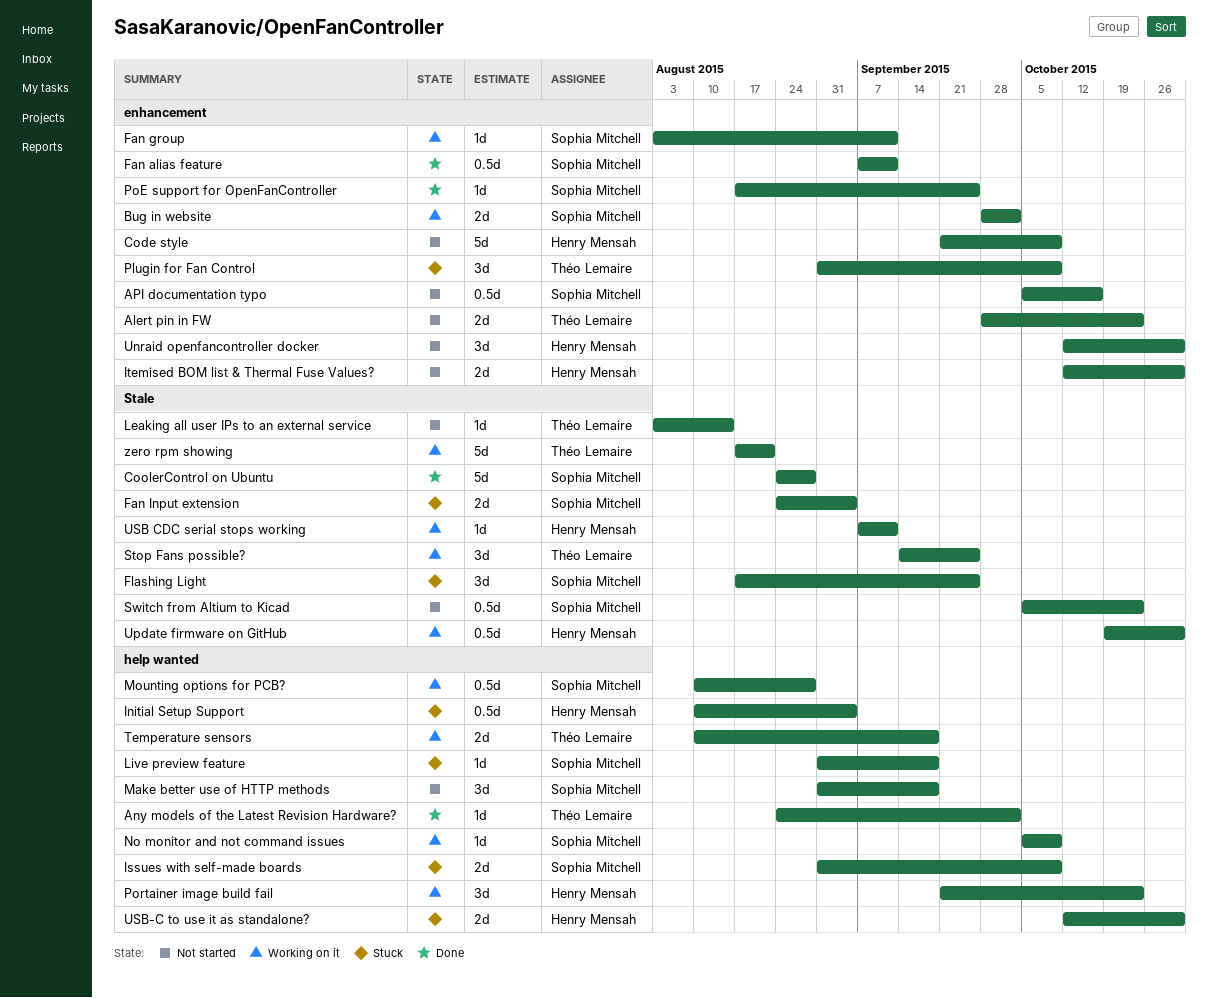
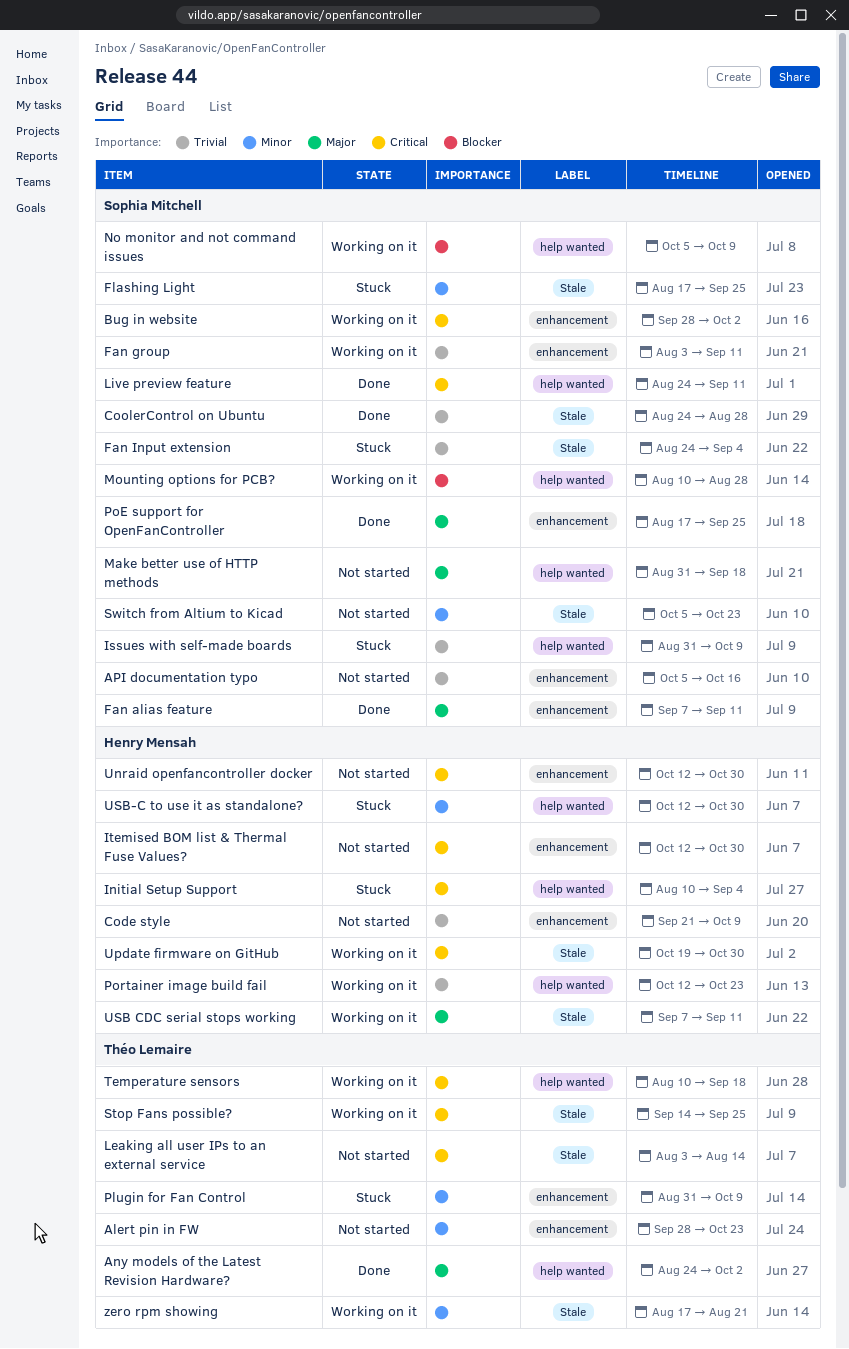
Live preview feature, status: Stuck -> Done
Live preview feature, start: Aug 31 -> Aug 24
Live preview feature, due: Sep 18 -> Sep 11
Portainer image build fail, start: Sep 21 -> Oct 12

